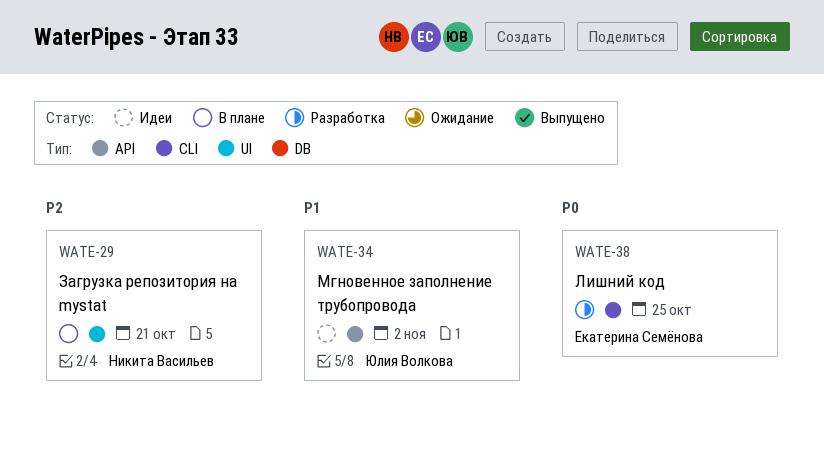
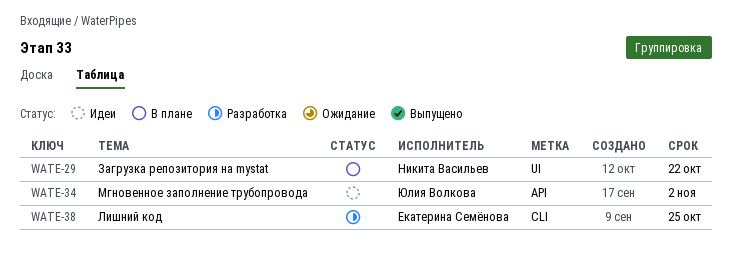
WATE-29, due: Oct 21 -> Oct 22

